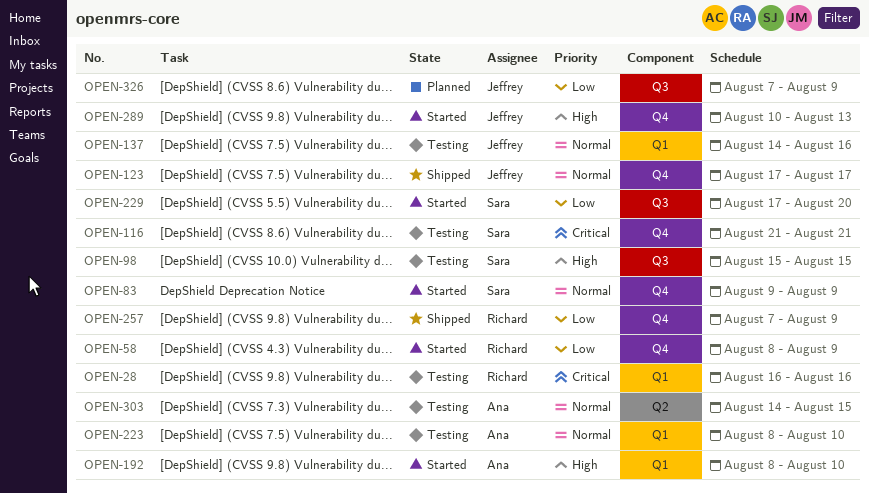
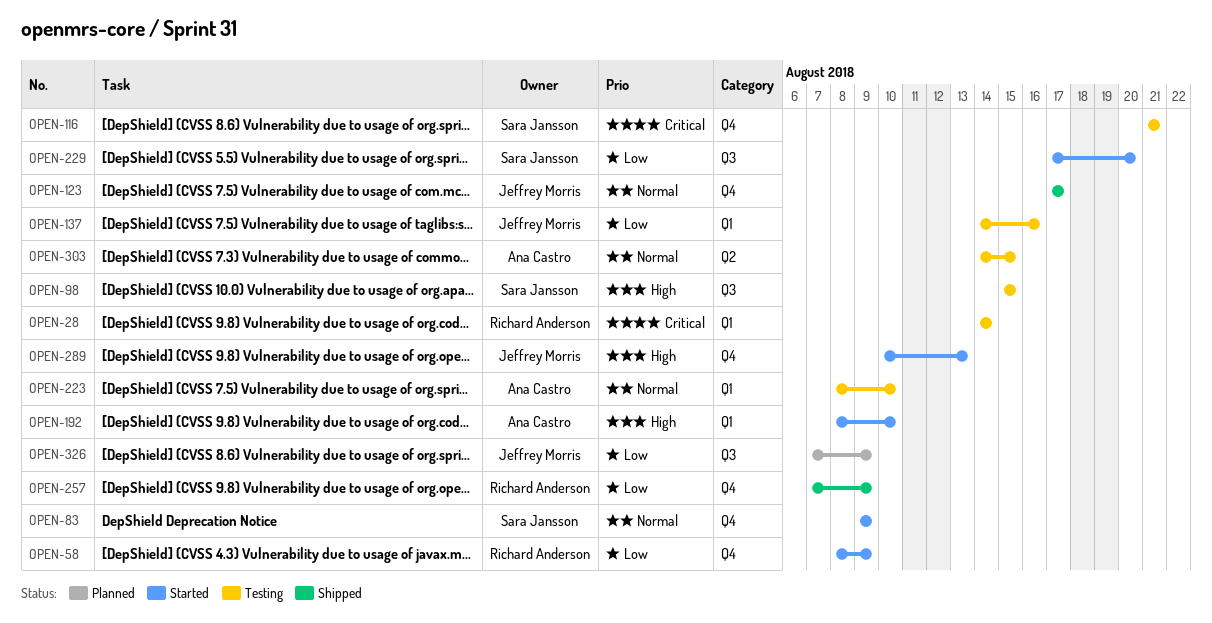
OPEN-28, start: Aug 16 -> Aug 14
OPEN-28, due: Aug 16 -> Aug 14
OPEN-137, priority: Normal -> Low

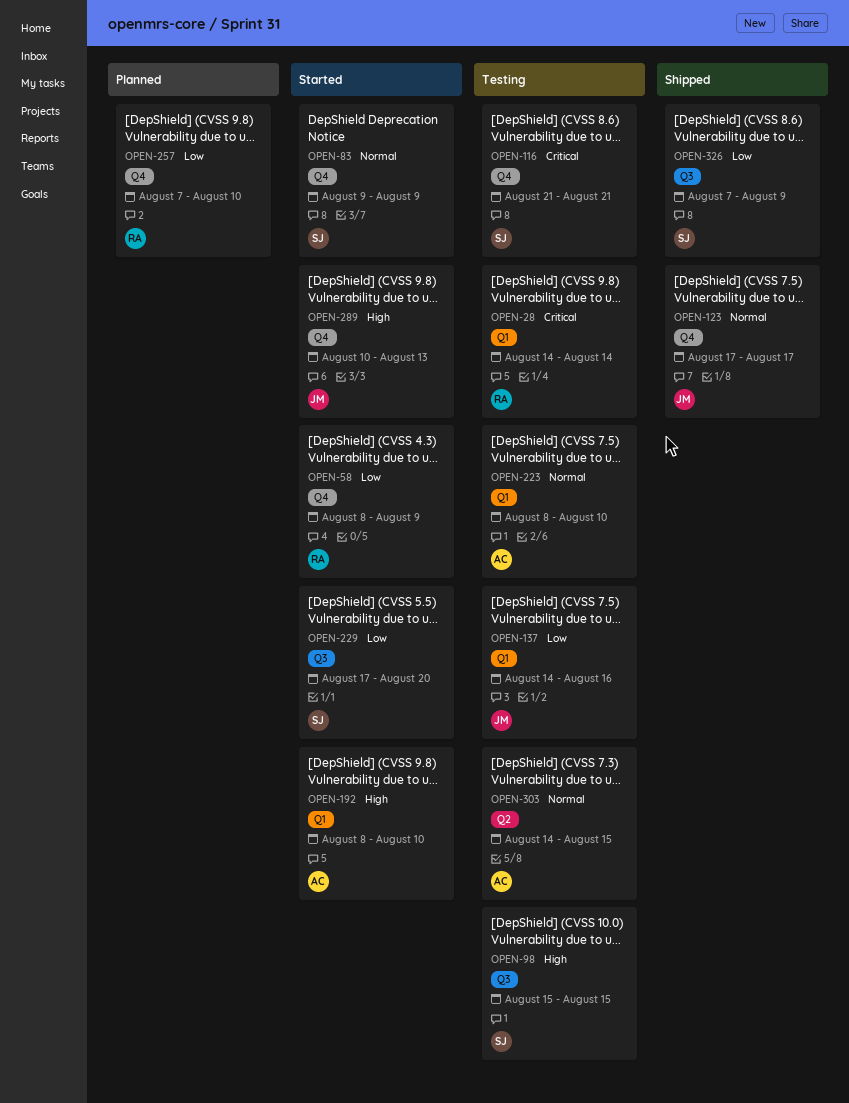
OPEN-257, status: Shipped -> Planned
OPEN-257, due: Aug 9 -> Aug 10
OPEN-326, status: Planned -> Shipped
OPEN-326, owner: Jeffrey Morris -> Sara Jansson

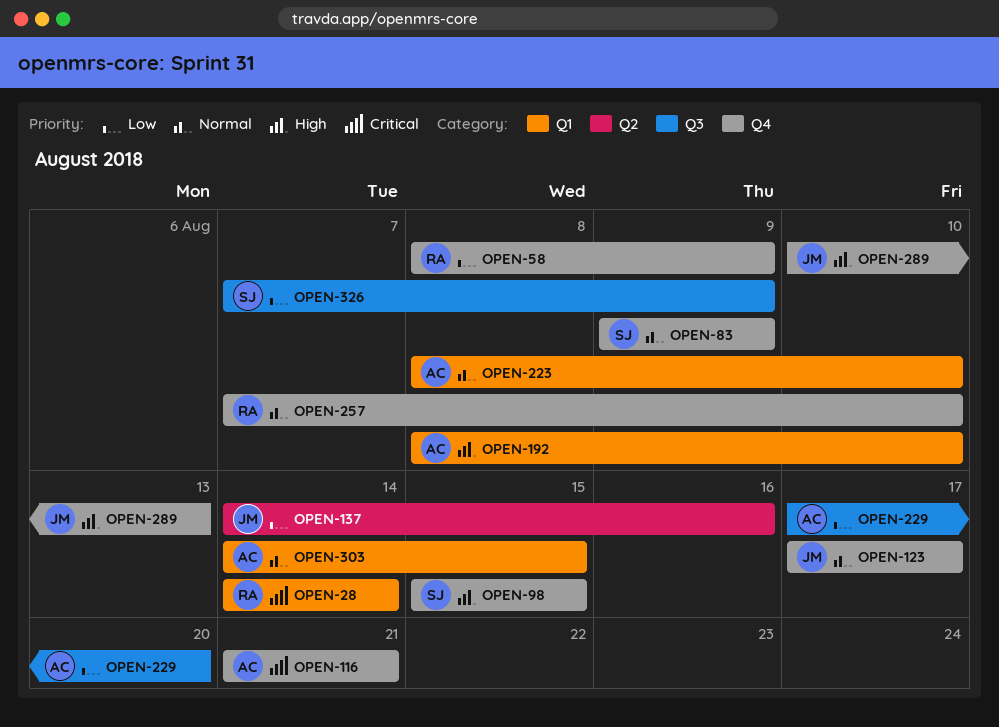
OPEN-98, label: Q3 -> Q4
OPEN-116, owner: SJ -> AC
OPEN-137, label: Q1 -> Q2
OPEN-229, owner: SJ -> AC
OPEN-257, priority: Low -> Normal
OPEN-303, label: Q2 -> Q1

